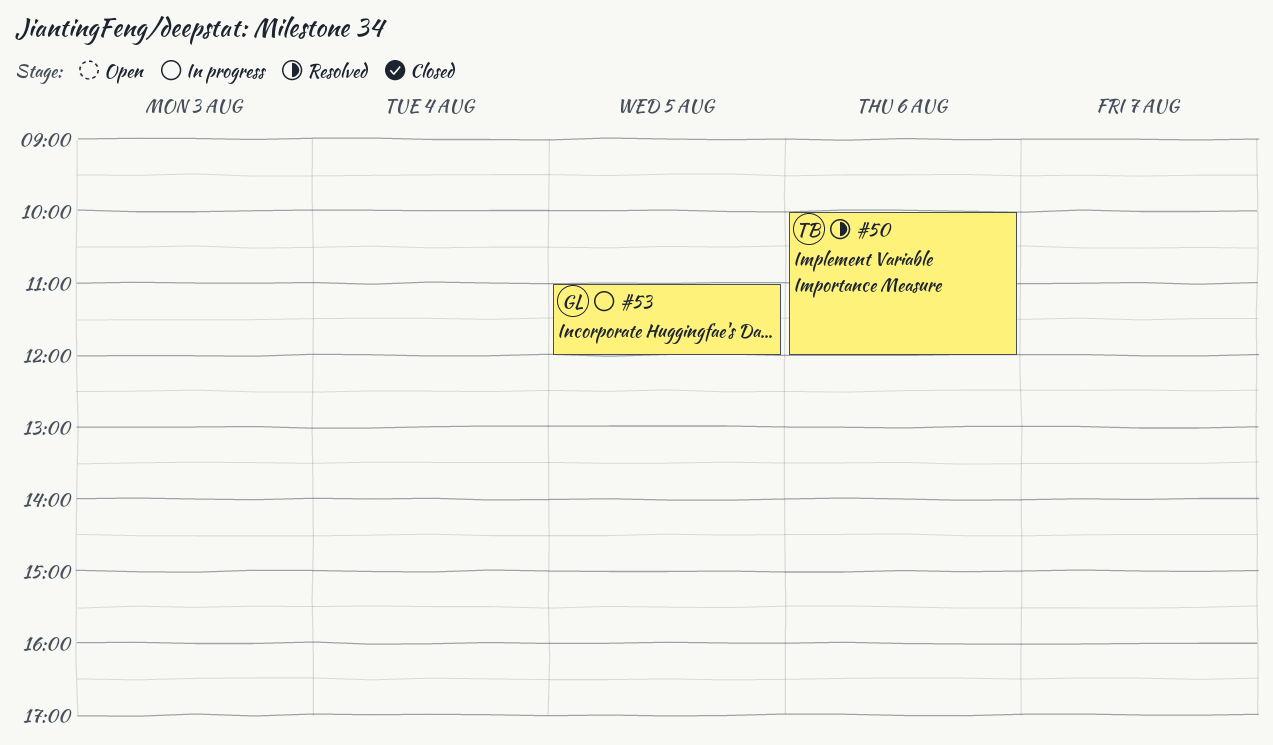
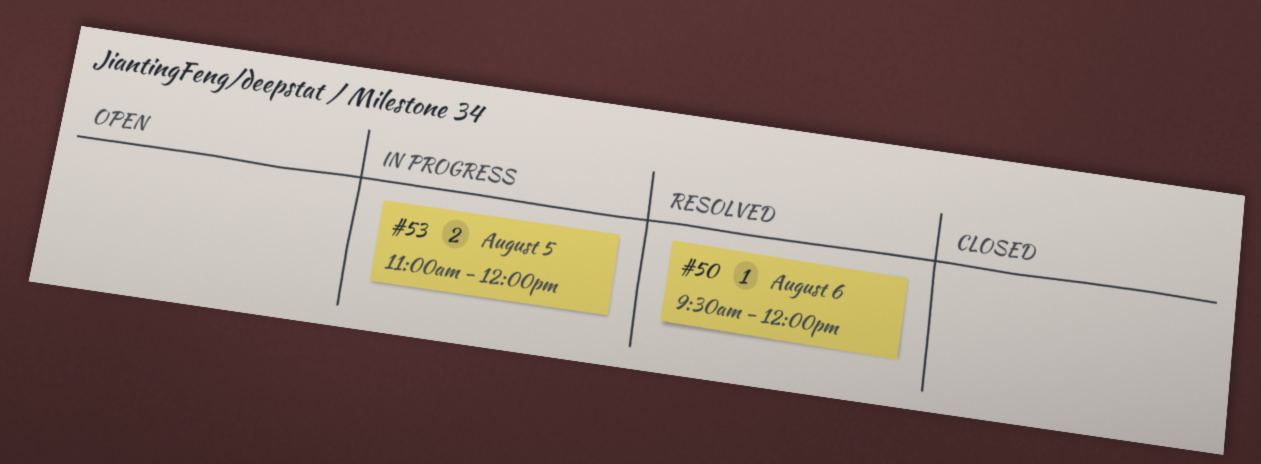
#50, begins: 10:00 -> 09:30

